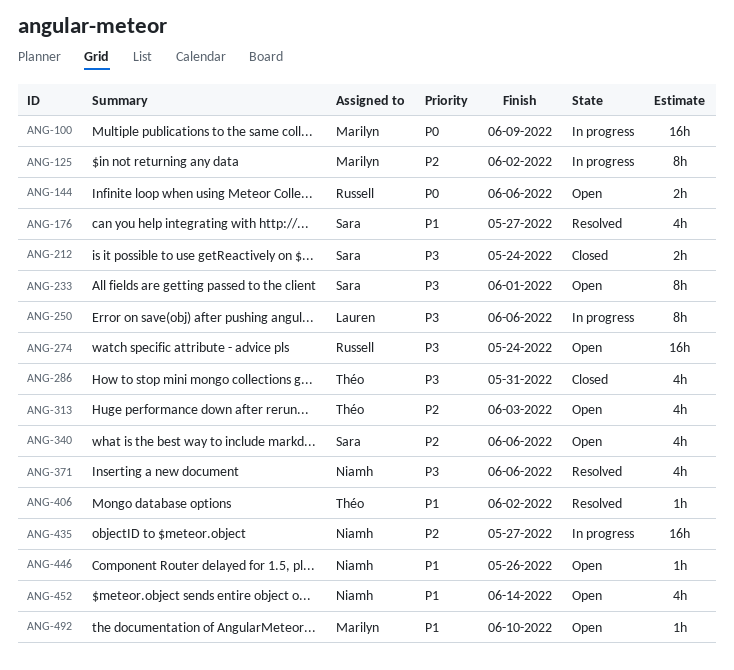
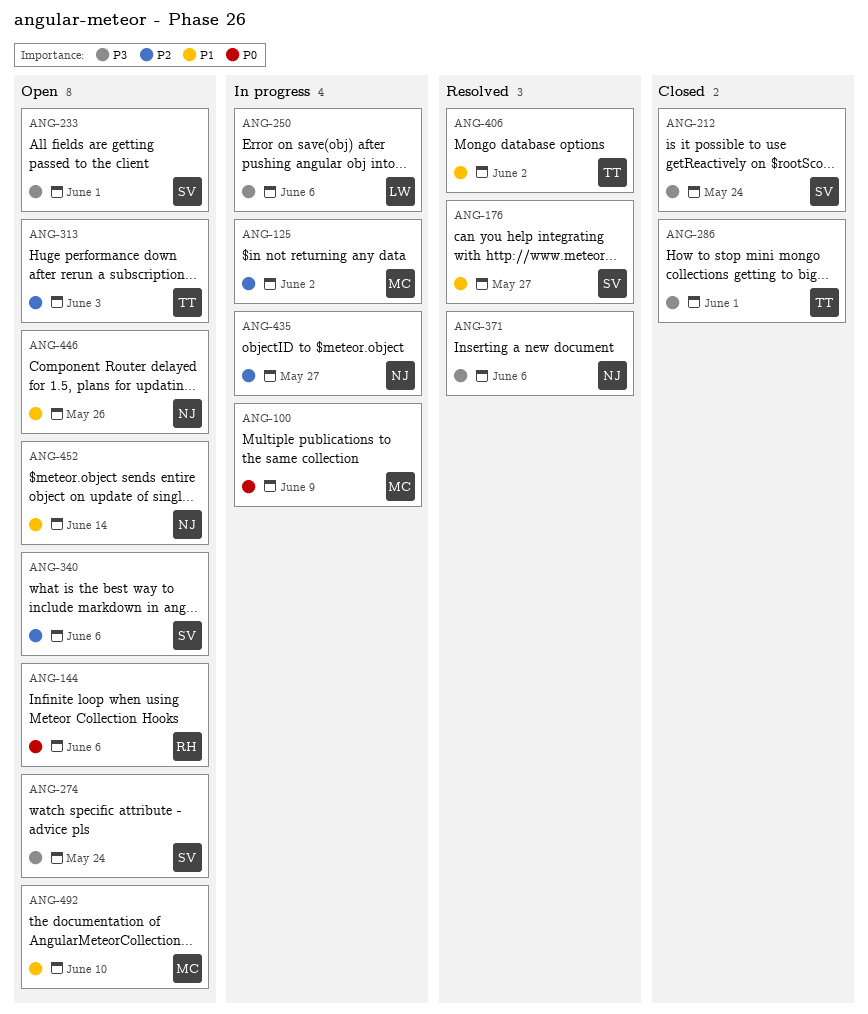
ANG-274, owner: Russell -> Sara
ANG-286, due: May 31 -> Jun 1

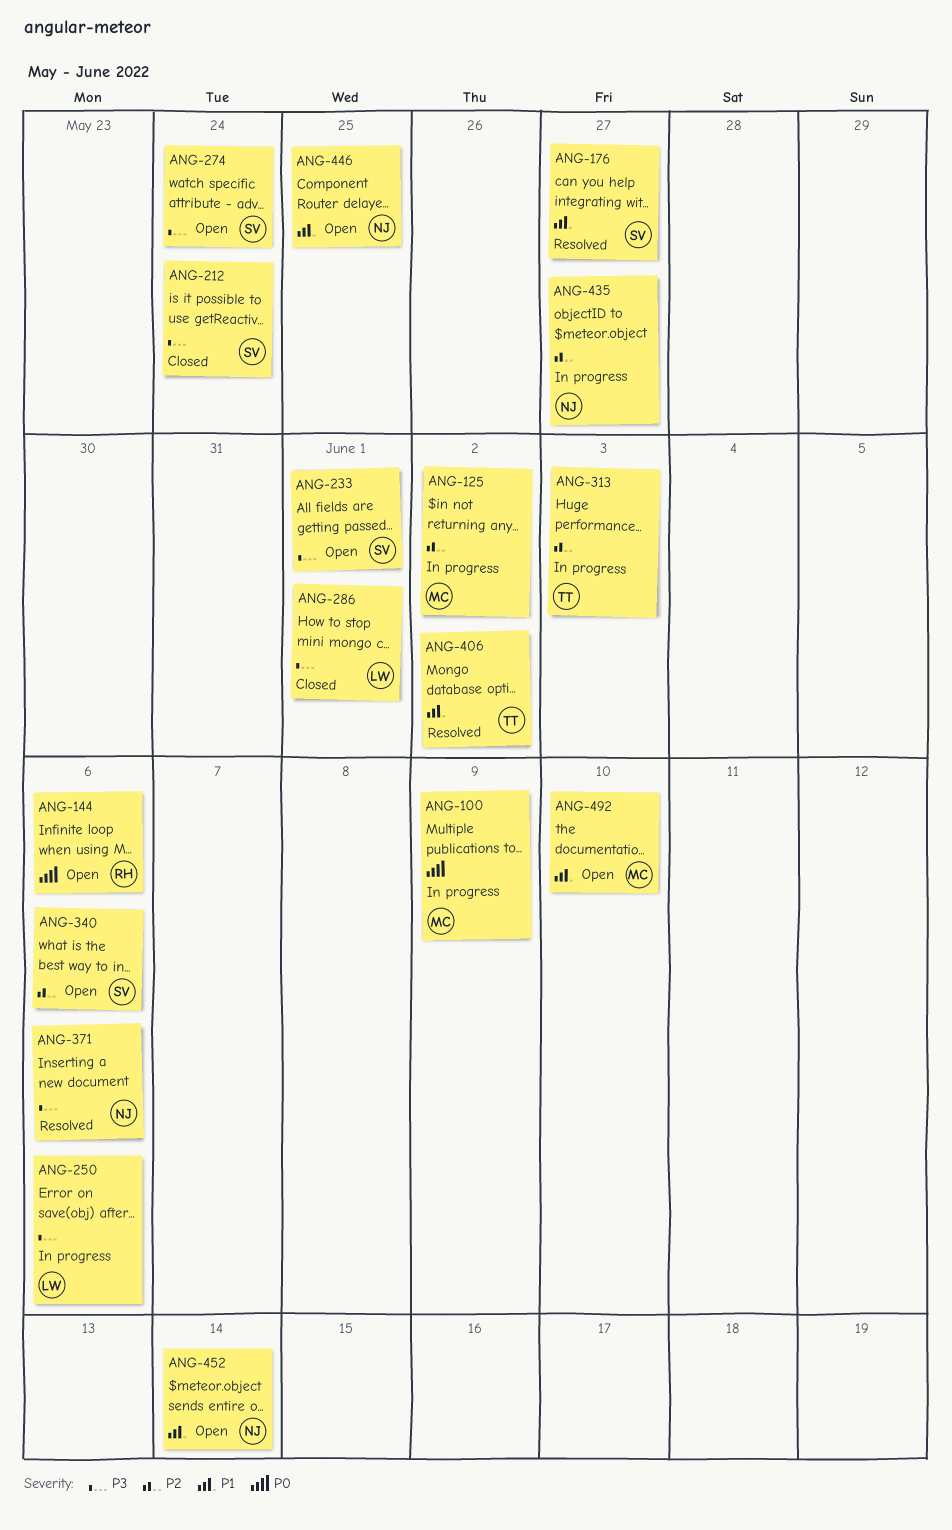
ANG-286, owner: TT -> LW
ANG-313, status: Open -> In progress
ANG-446, due: May 26 -> May 25

